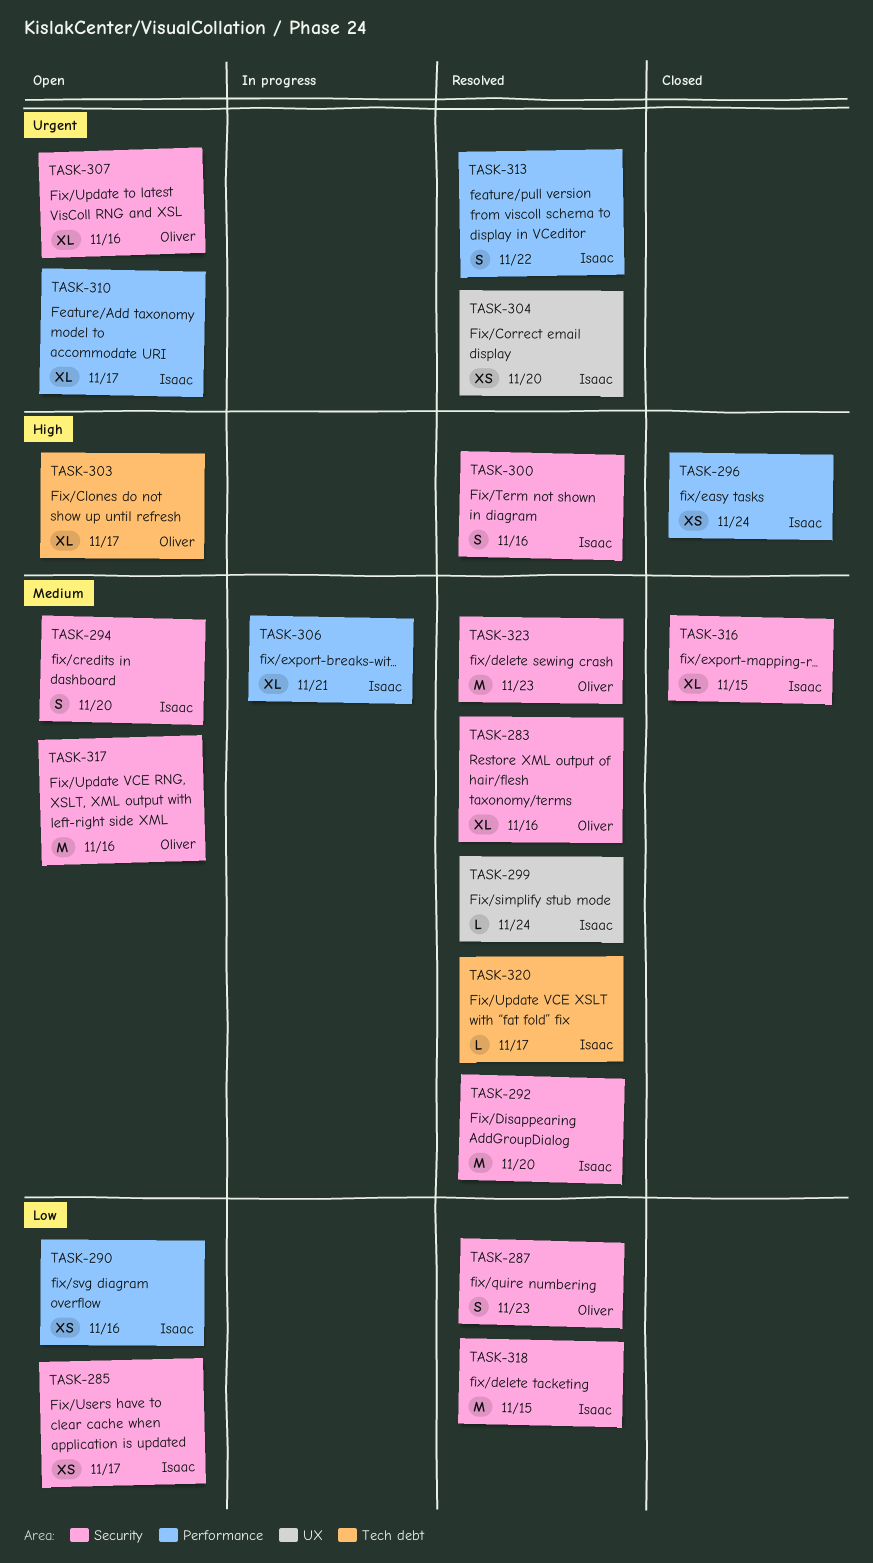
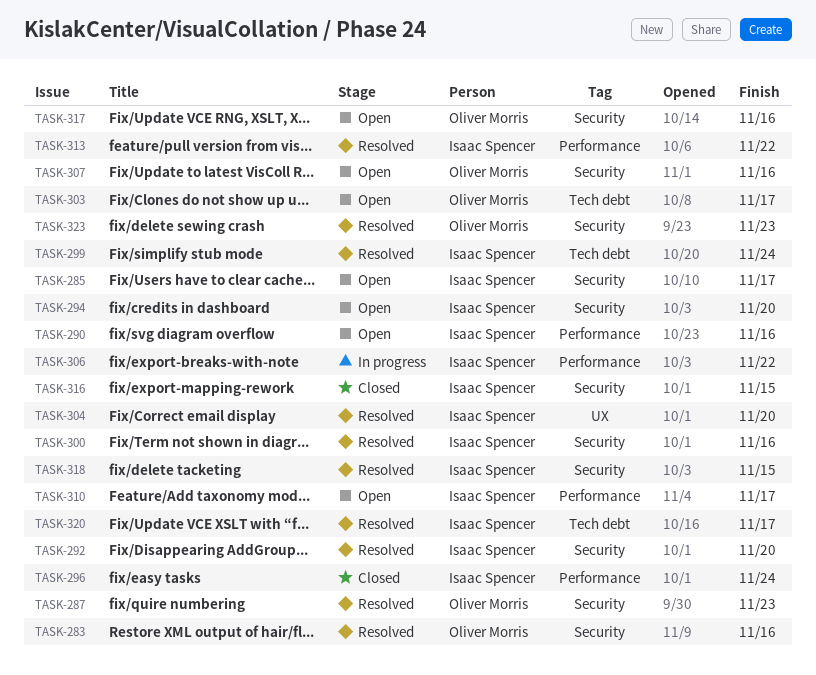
TASK-299, label: UX -> Tech debt
TASK-306, due: Nov 21 -> Nov 22

